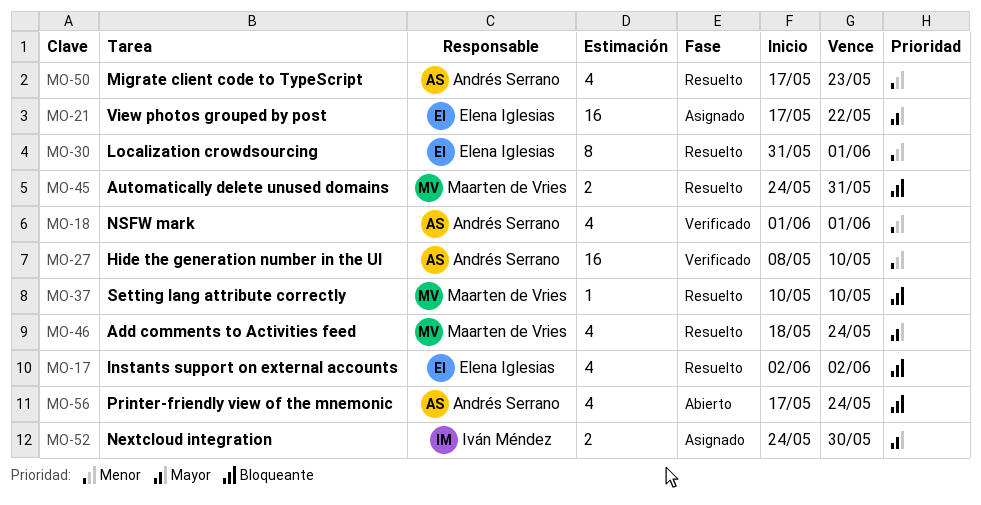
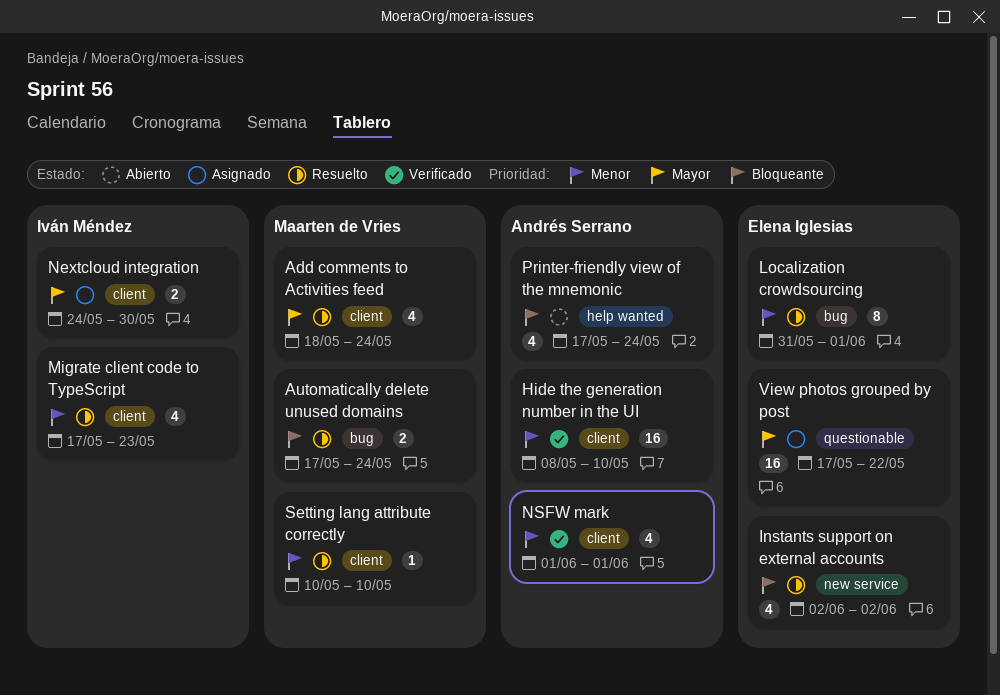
Automatically delete unused domains, start: May 24 -> May 17
Automatically delete unused domains, due: May 31 -> May 24
Migrate client code to TypeScript, owner: Andrés Serrano -> Iván Méndez
Setting lang attribute correctly, priority: Bloqueante -> Menor

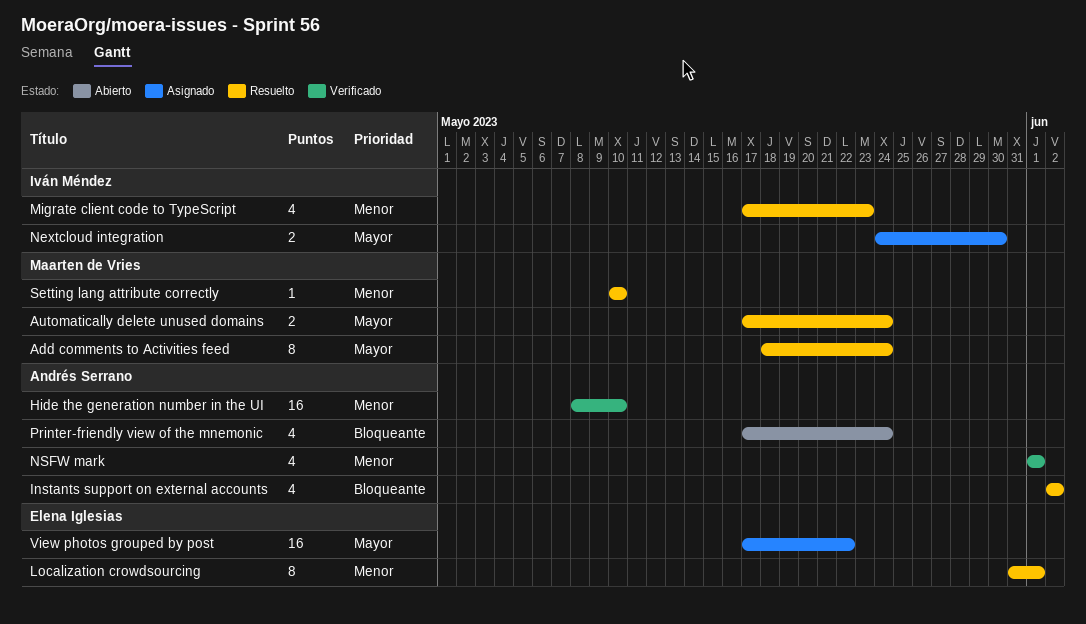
Add comments to Activities feed, estimate: 4 -> 8
Automatically delete unused domains, priority: Bloqueante -> Mayor
Instants support on external accounts, owner: Elena Iglesias -> Andrés Serrano

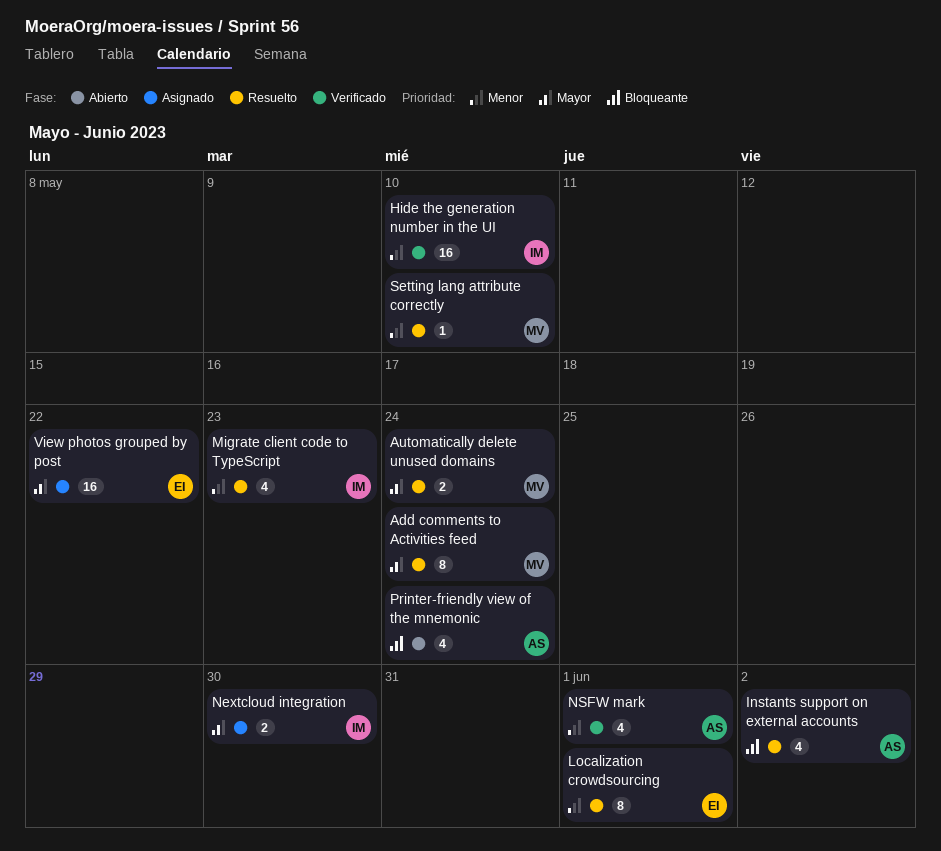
Hide the generation number in the UI, owner: Andrés Serrano -> Iván Méndez

